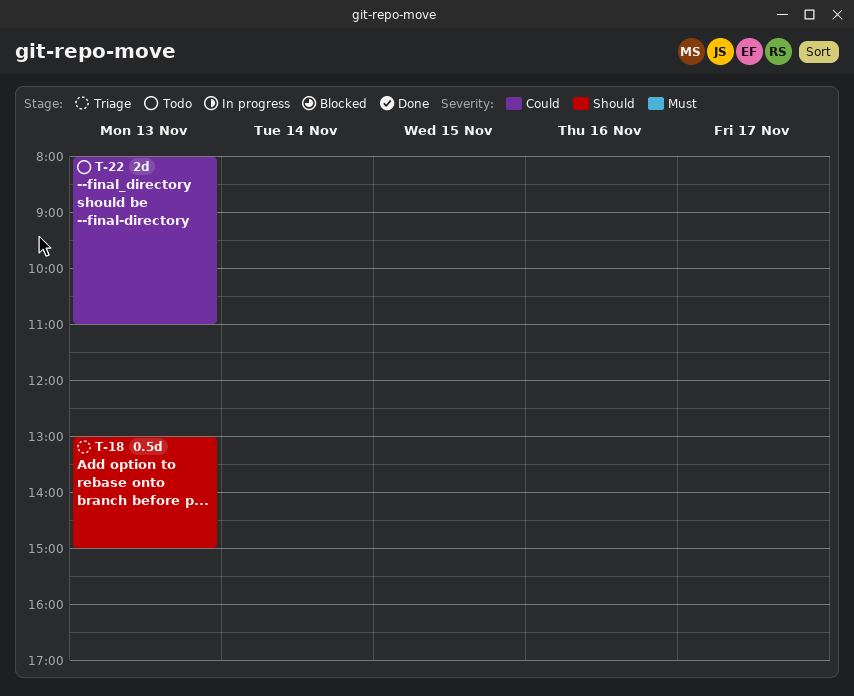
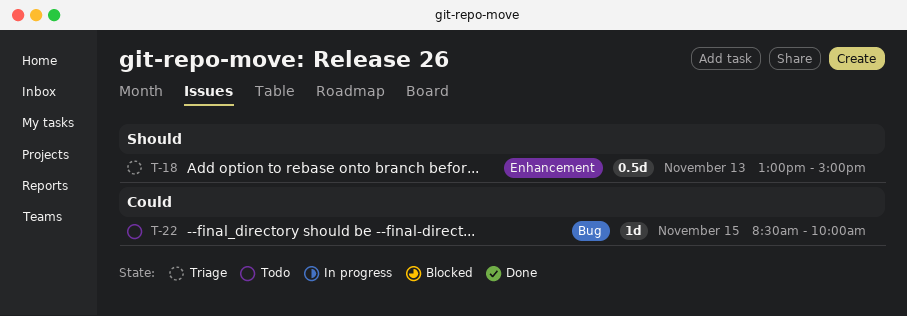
T-22, estimate: 2d -> 1d
T-22, day: Nov 13 -> Nov 15
T-22, begins: 08:00 -> 08:30
T-22, ends: 11:00 -> 10:00

